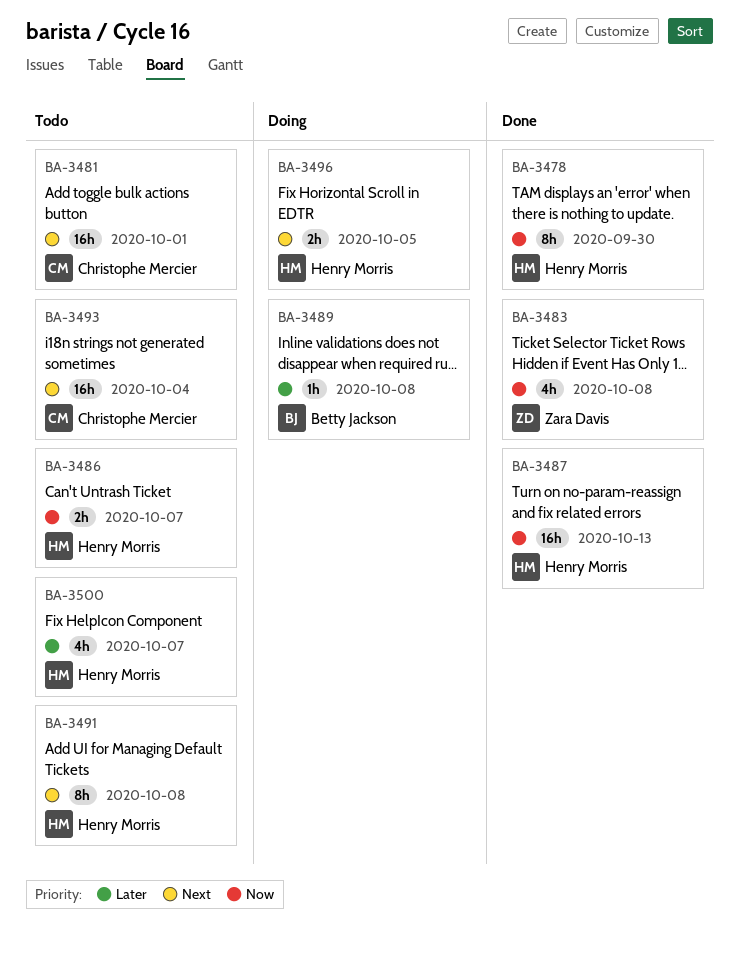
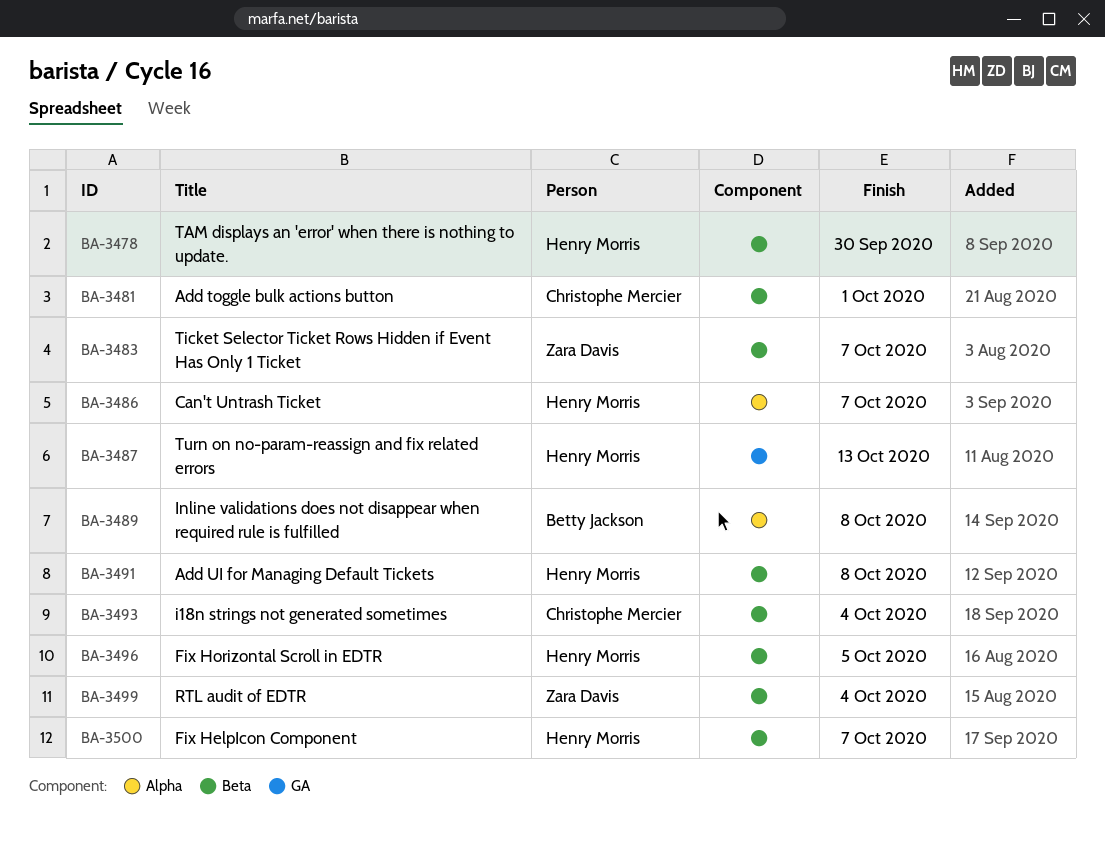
BA-3483, due: Oct 8 -> Oct 7
BA-3499: none -> present

